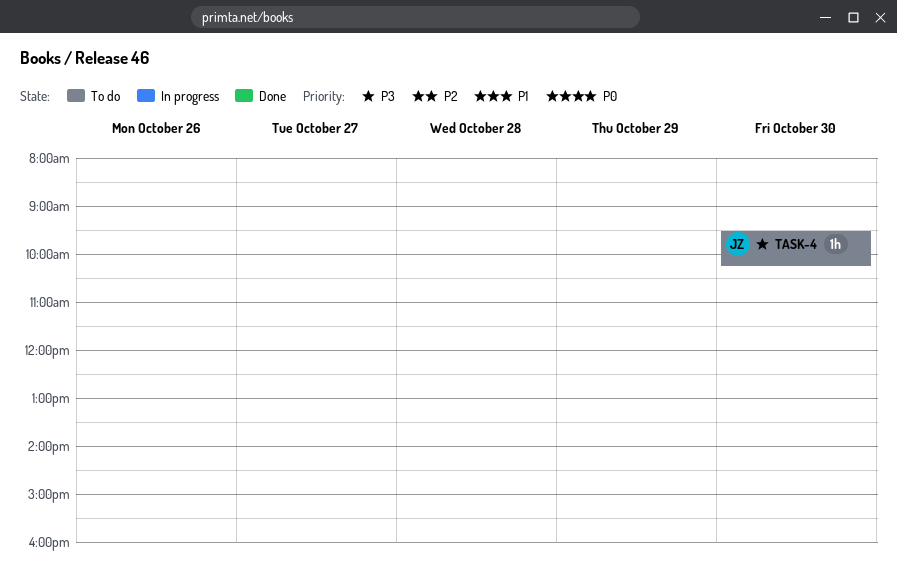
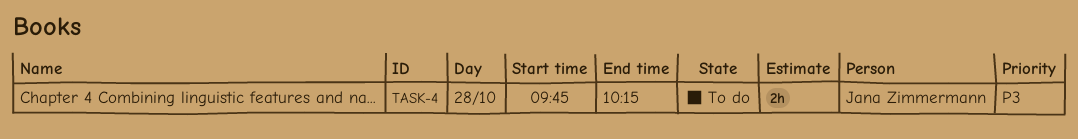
TASK-4, estimate: 1h -> 2h
TASK-4, day: Oct 30 -> Oct 28
TASK-4, begins: 09:30 -> 09:45

